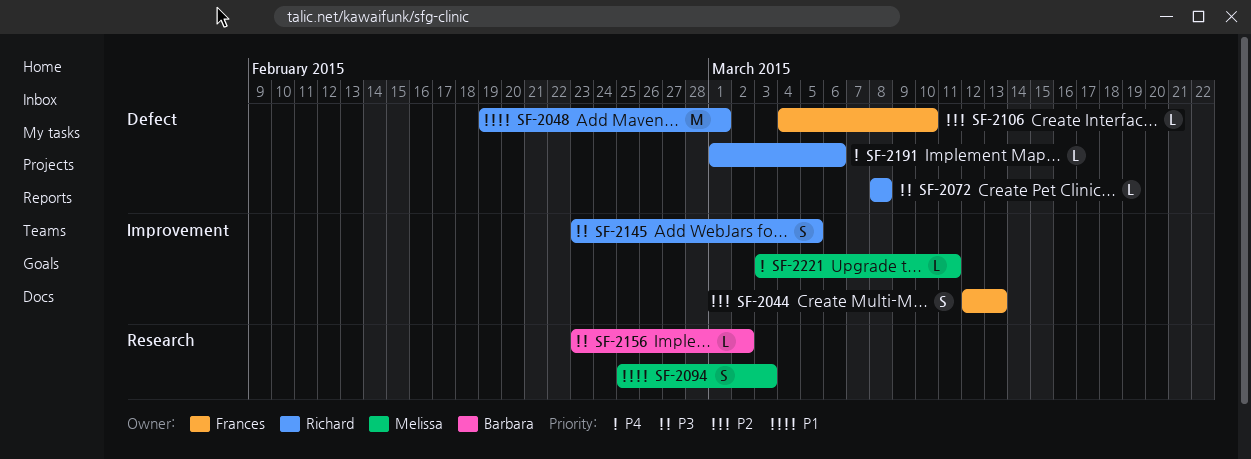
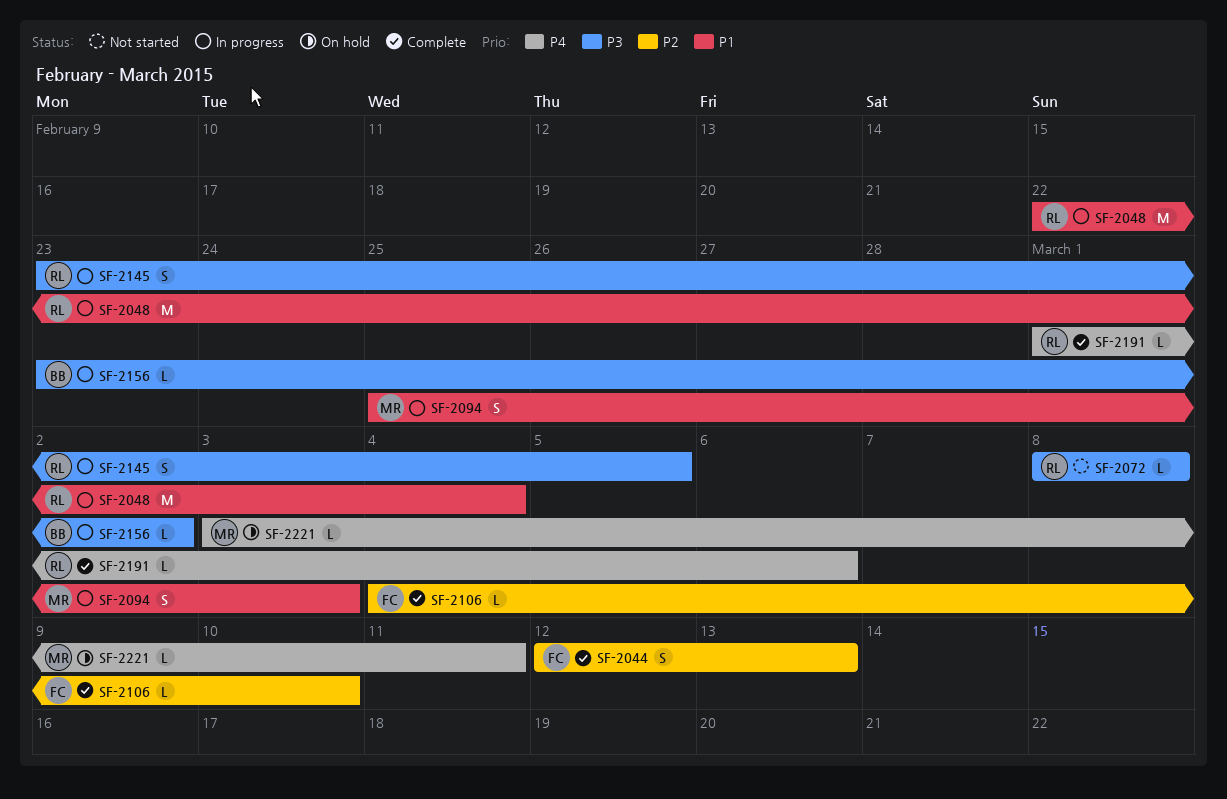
SF-2048, start: Feb 19 -> Feb 22
SF-2048, due: Mar 1 -> Mar 4

